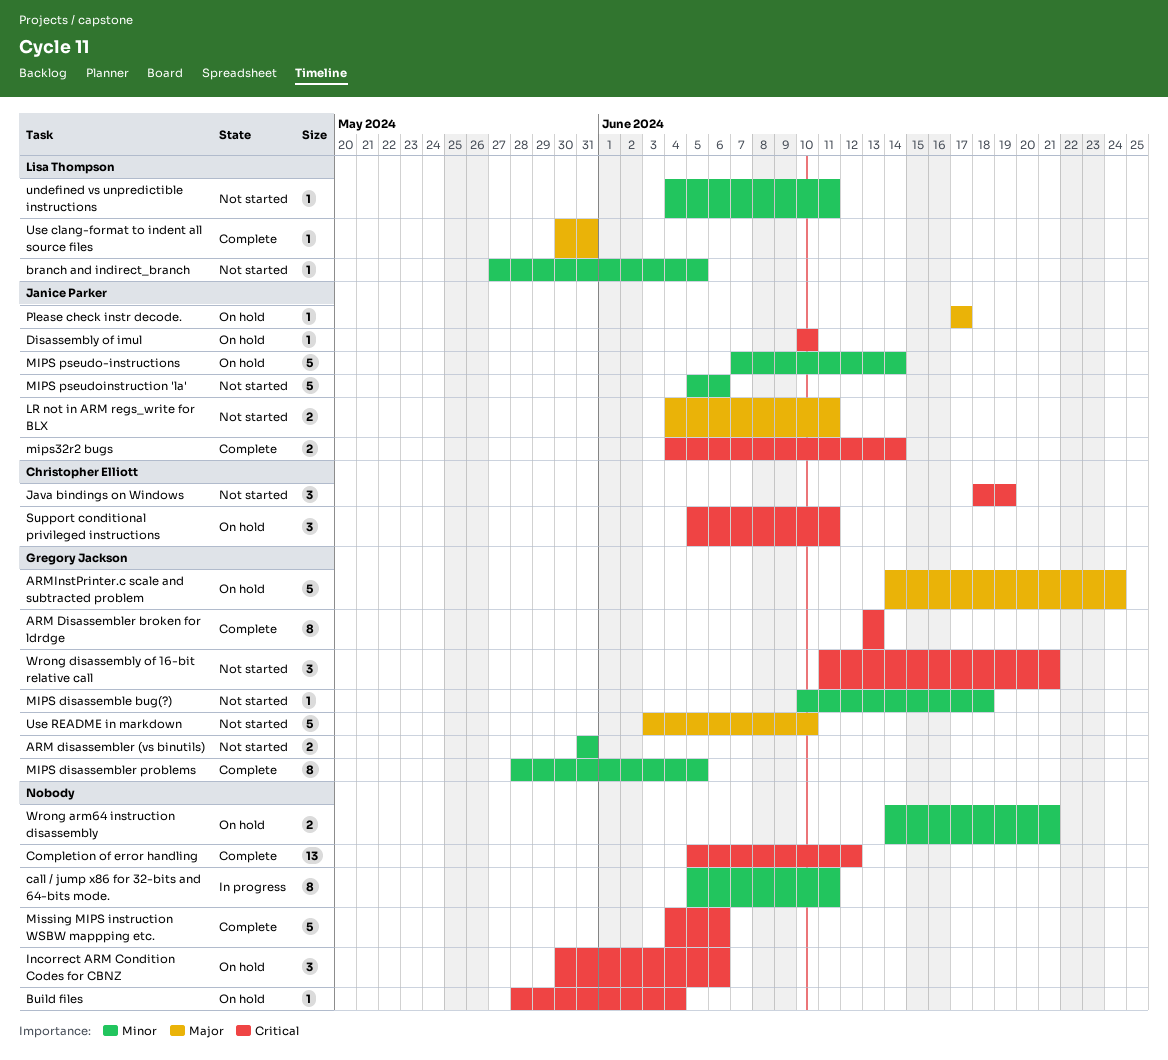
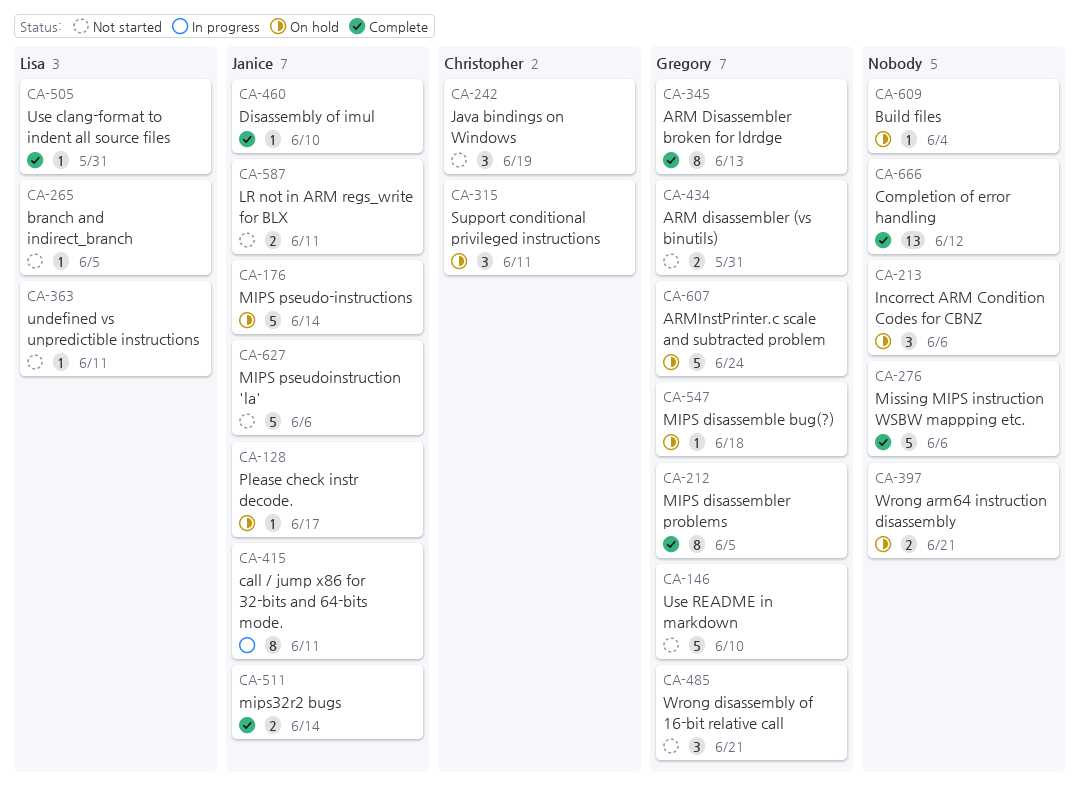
call / jump x86 for 32-bits and 64-bits mode., owner: none -> Janice Parker
Disassembly of imul, status: On hold -> Complete
MIPS disassemble bug(?), status: Not started -> On hold

